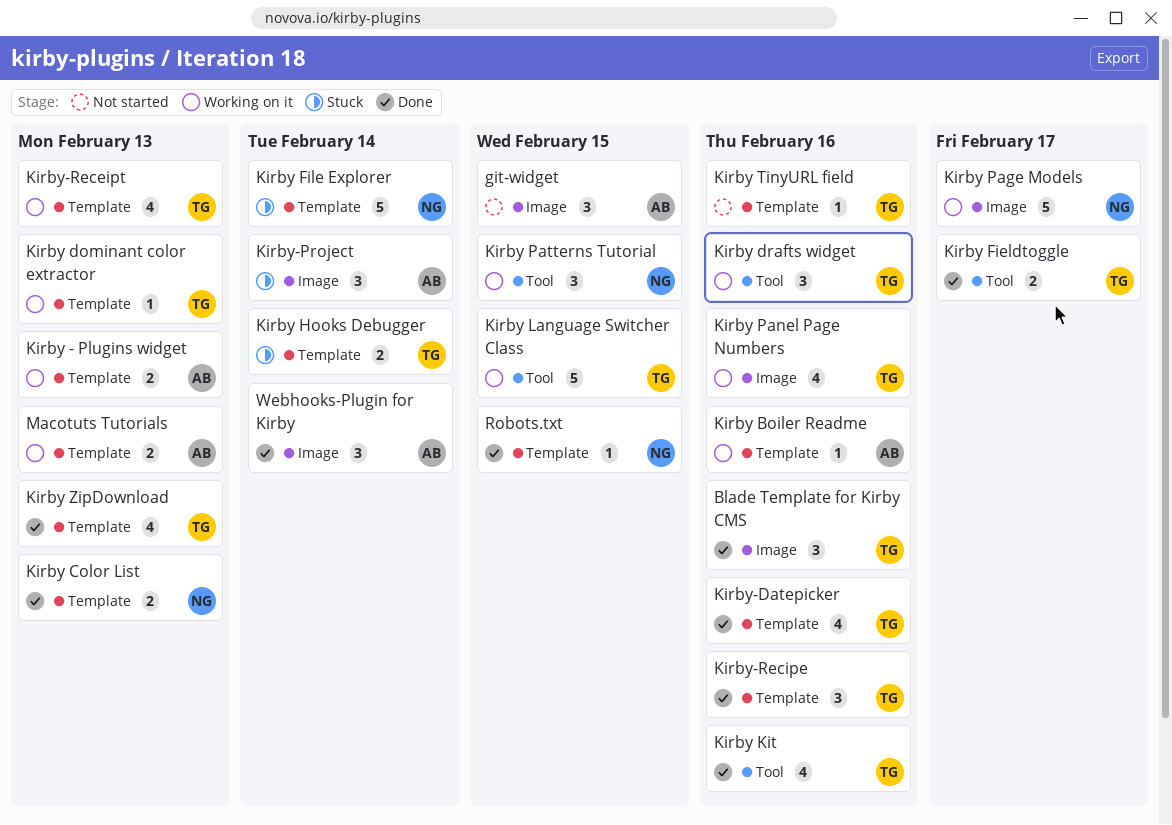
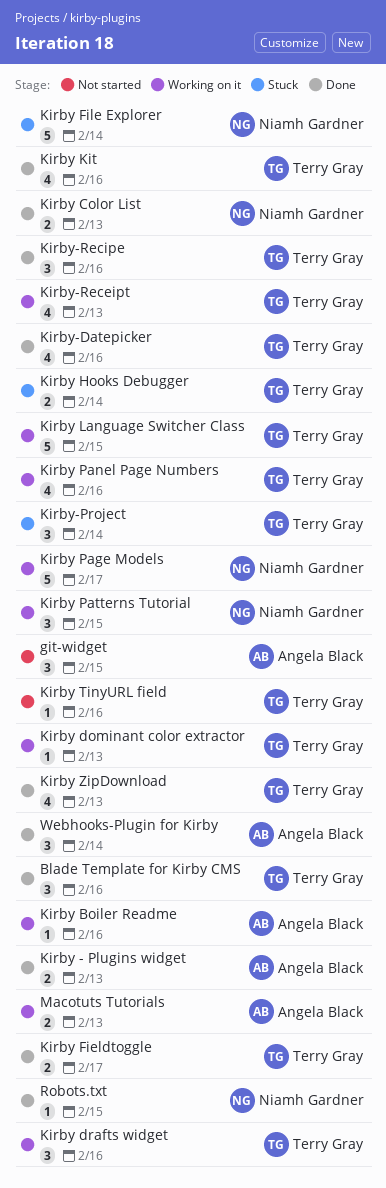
Kirby - Plugins widget, status: Working on it -> Done
Kirby-Project, owner: Angela Black -> Terry Gray

